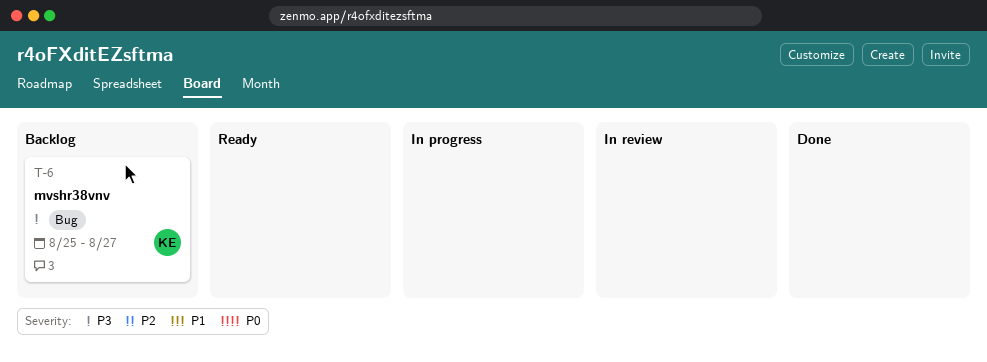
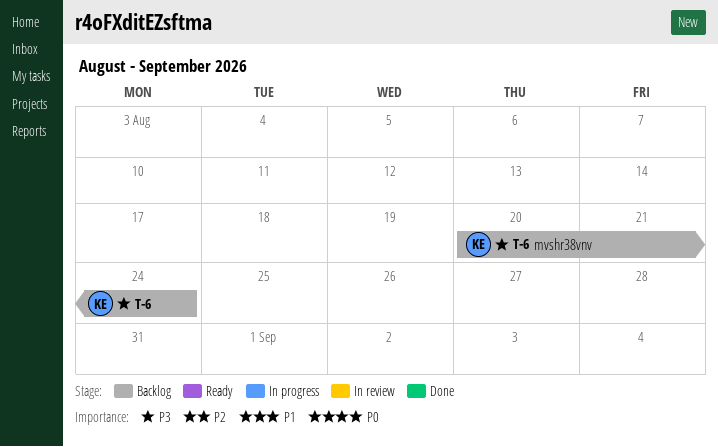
T-6, start: Aug 25 -> Aug 20
T-6, due: Aug 27 -> Aug 24

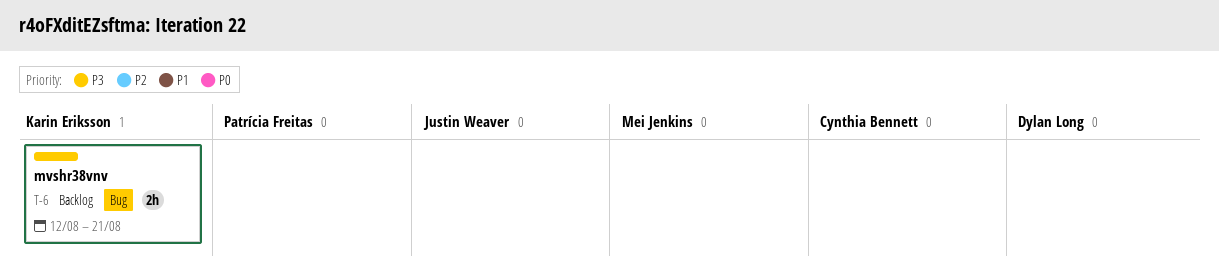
T-6, start: Aug 20 -> Aug 12
T-6, due: Aug 24 -> Aug 21

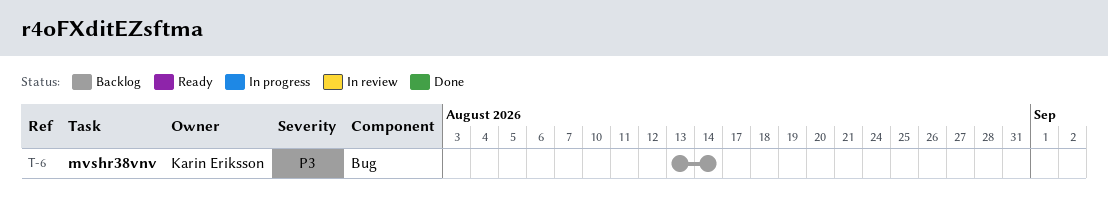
T-6, start: Aug 12 -> Aug 13
T-6, due: Aug 21 -> Aug 14

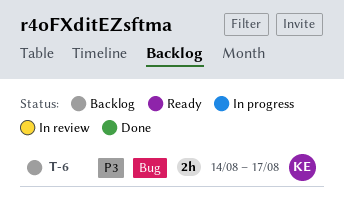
T-6, start: Aug 13 -> Aug 14
T-6, due: Aug 14 -> Aug 17

